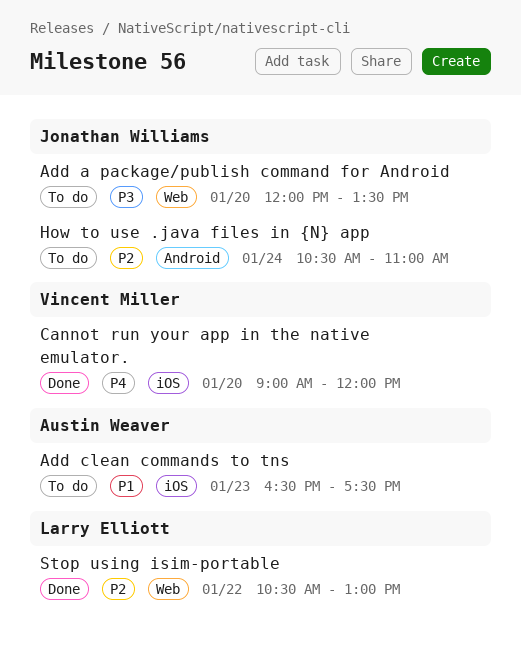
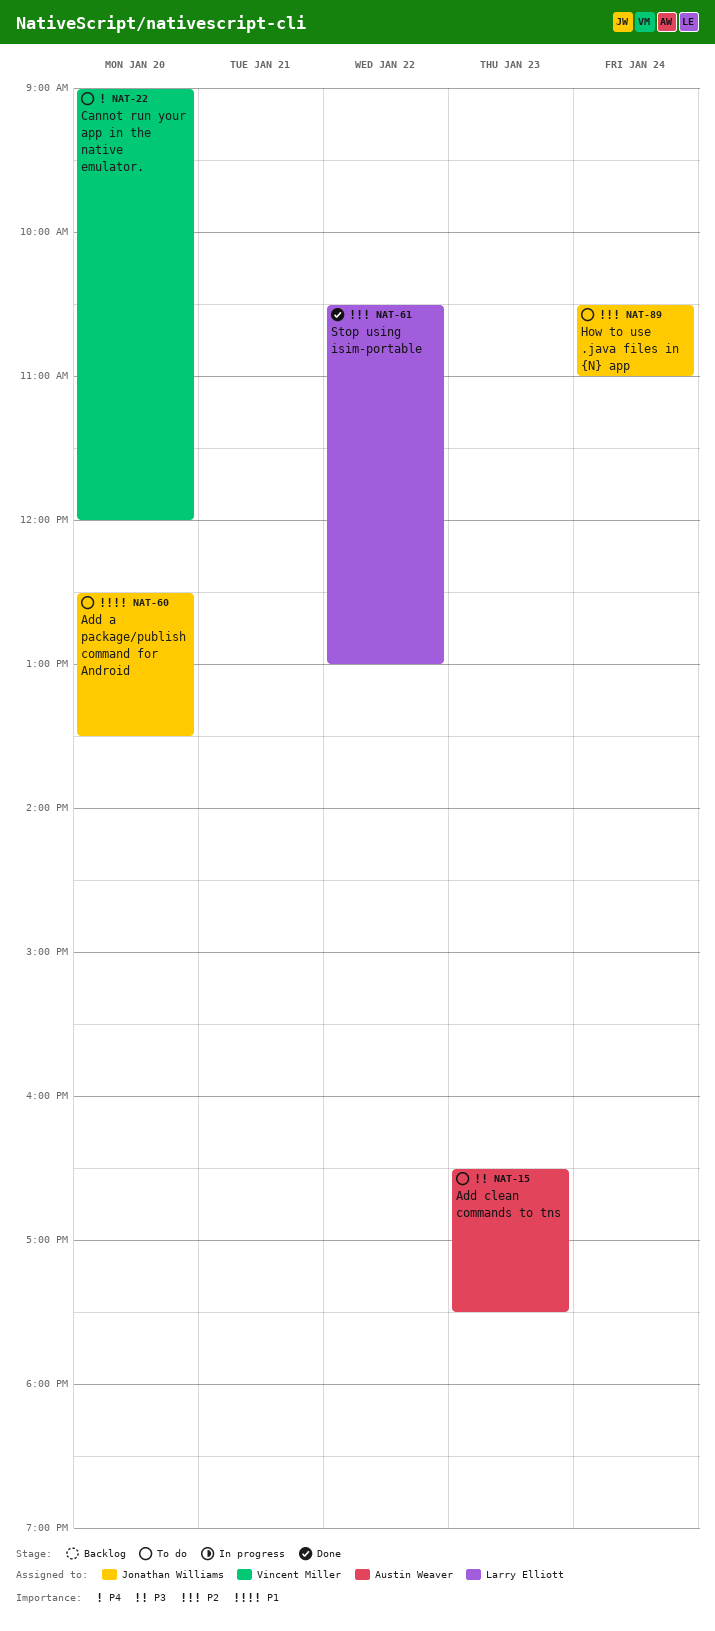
Add a package/publish command for Android, priority: P3 -> P1
Add a package/publish command for Android, begins: 12:00 -> 12:30
Add clean commands to tns, priority: P1 -> P3
Cannot run your app in the native emulator., status: Done -> To do

